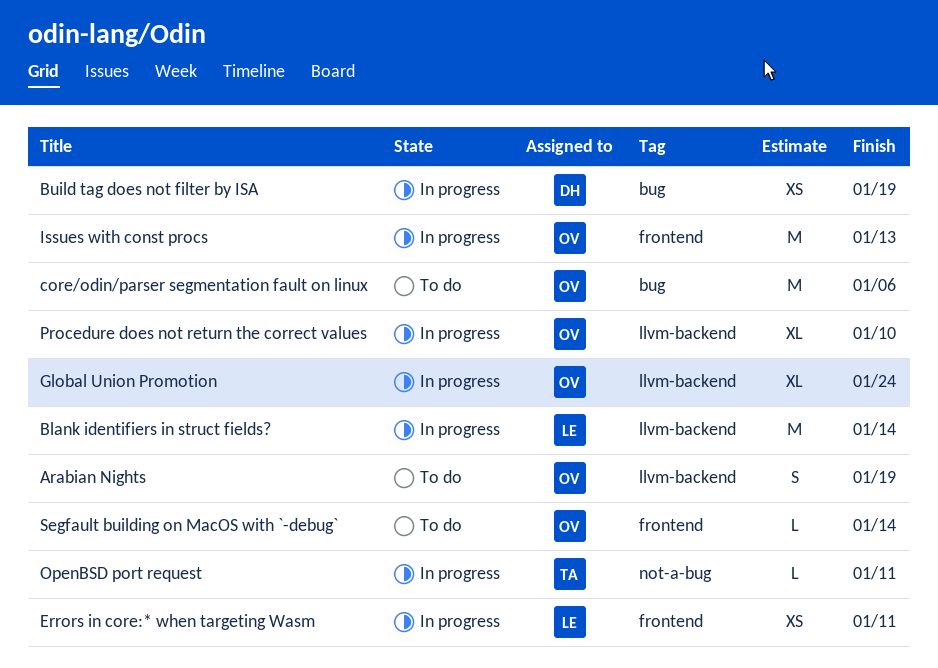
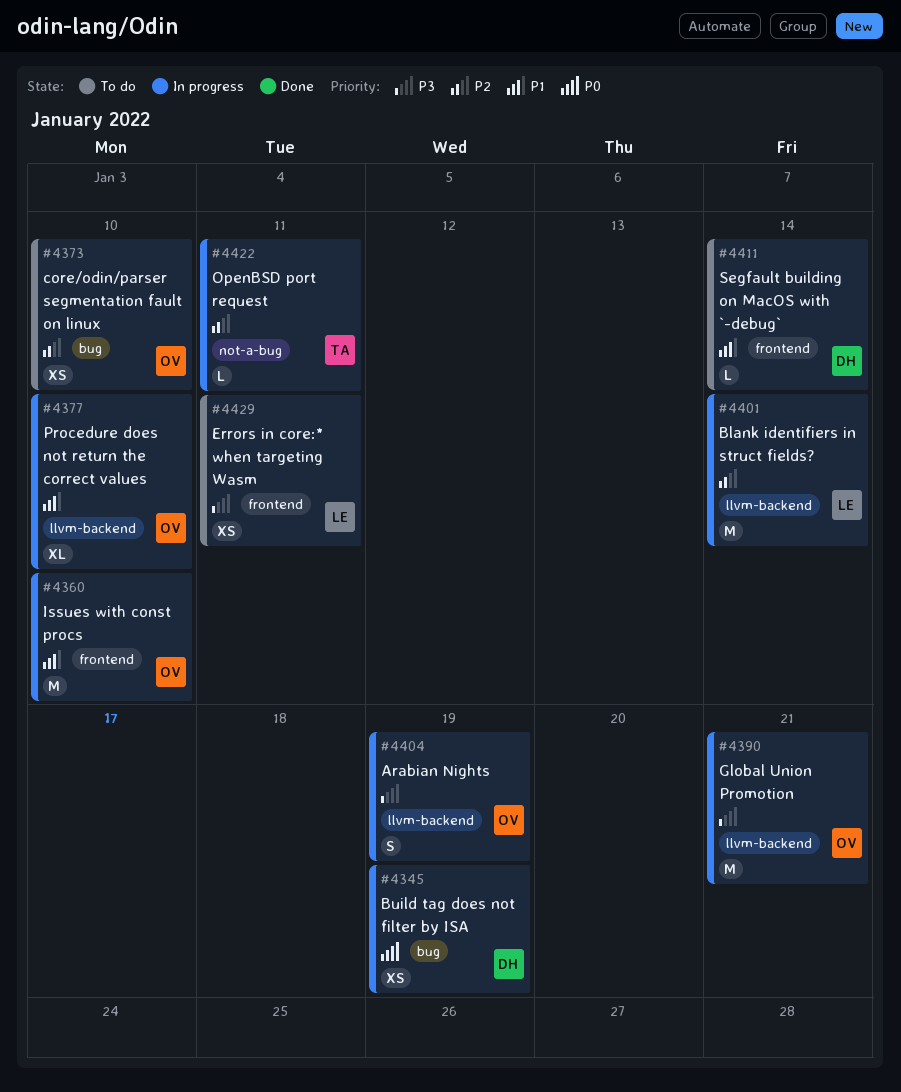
Arabian Nights, status: To do -> In progress
core/odin/parser segmentation fault on linux, estimate: M -> XS
core/odin/parser segmentation fault on linux, due: Jan 6 -> Jan 10
Errors in core:* when targeting Wasm, status: In progress -> To do
Global Union Promotion, estimate: XL -> M
Global Union Promotion, due: Jan 24 -> Jan 21
Issues with const procs, due: Jan 13 -> Jan 10
Segfault building on MacOS with `-debug`, owner: OV -> DH

